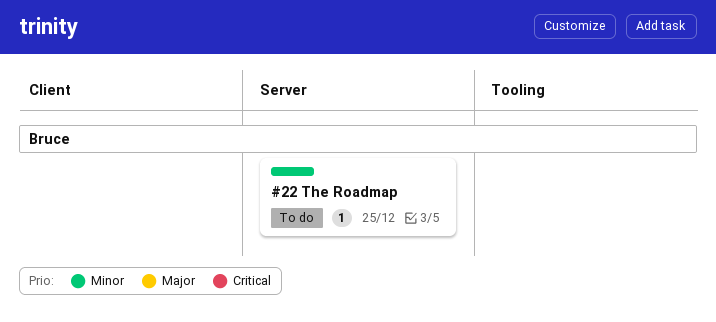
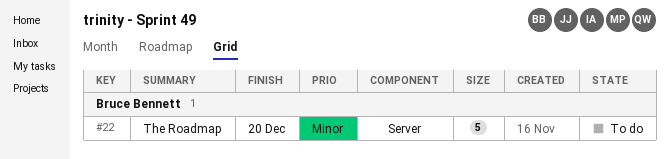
#22, estimate: 1 -> 5
#22, due: Dec 25 -> Dec 20

